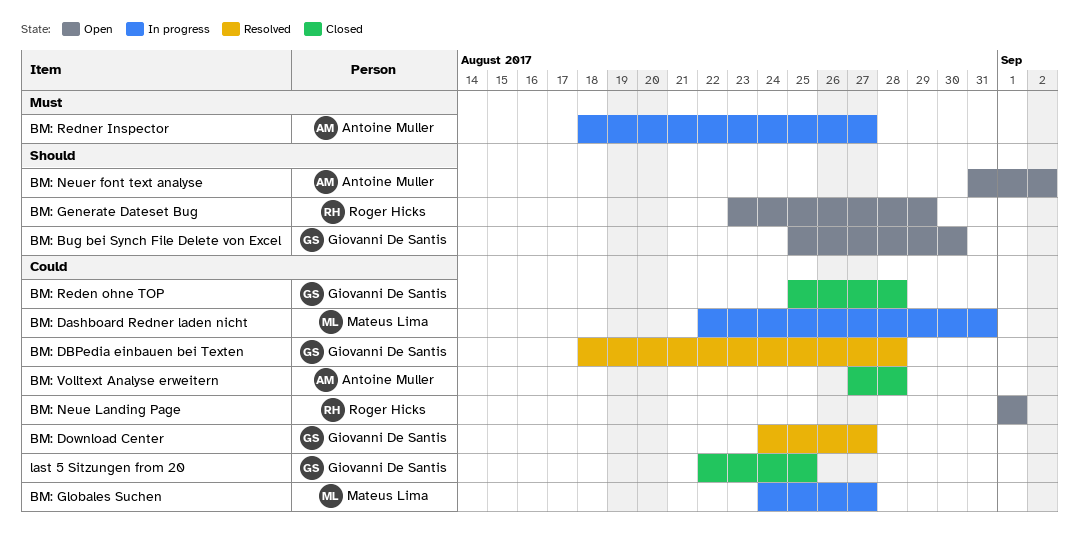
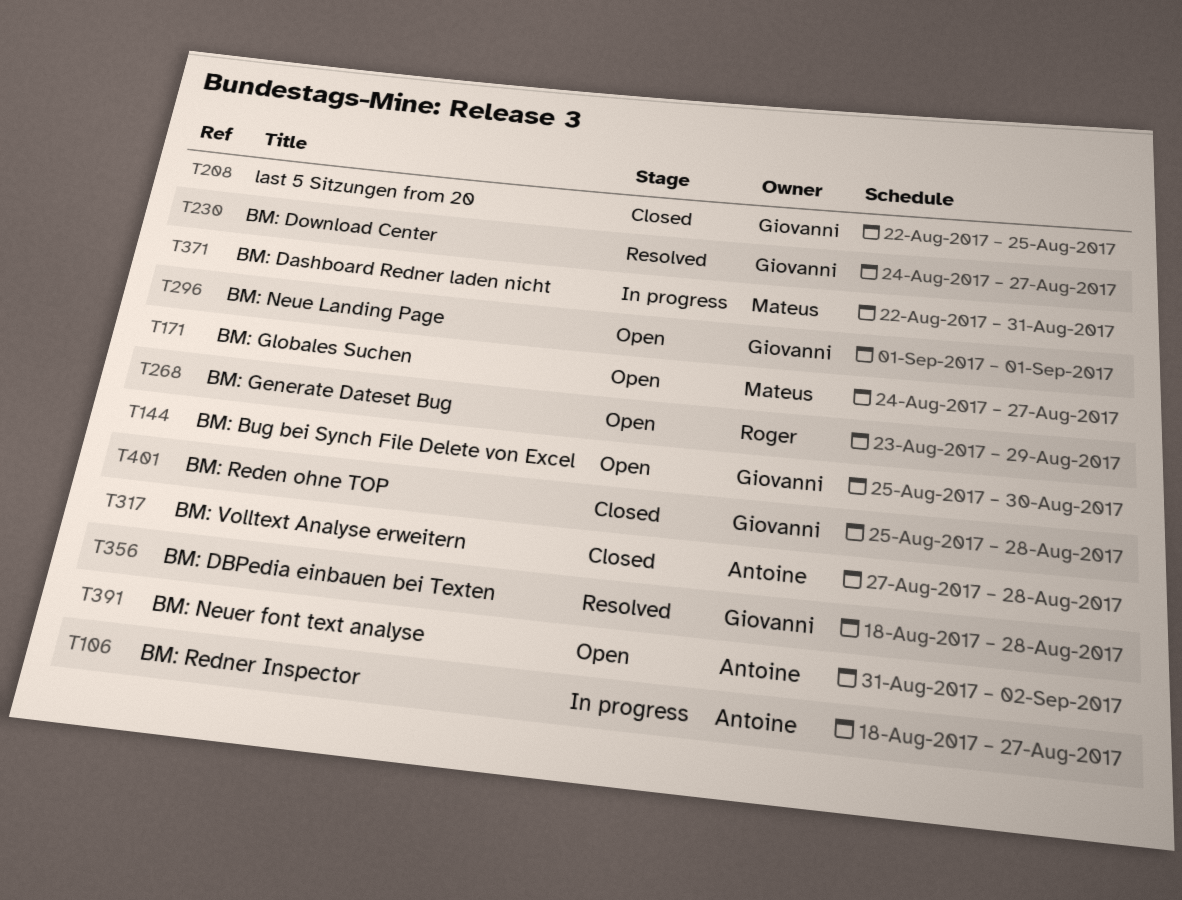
BM: Globales Suchen, status: In progress -> Open
BM: Neue Landing Page, owner: Roger Hicks -> Giovanni De Santis

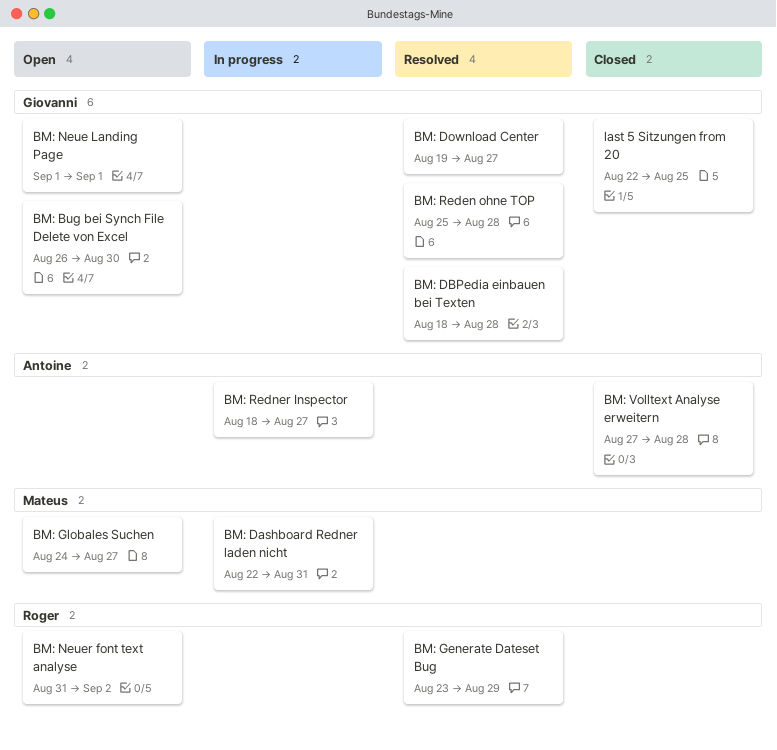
BM: Bug bei Synch File Delete von Excel, start: Aug 25 -> Aug 26
BM: Download Center, start: Aug 24 -> Aug 19
BM: Generate Dateset Bug, status: Open -> Resolved
BM: Neuer font text analyse, owner: Antoine -> Roger
BM: Reden ohne TOP, status: Closed -> Resolved

